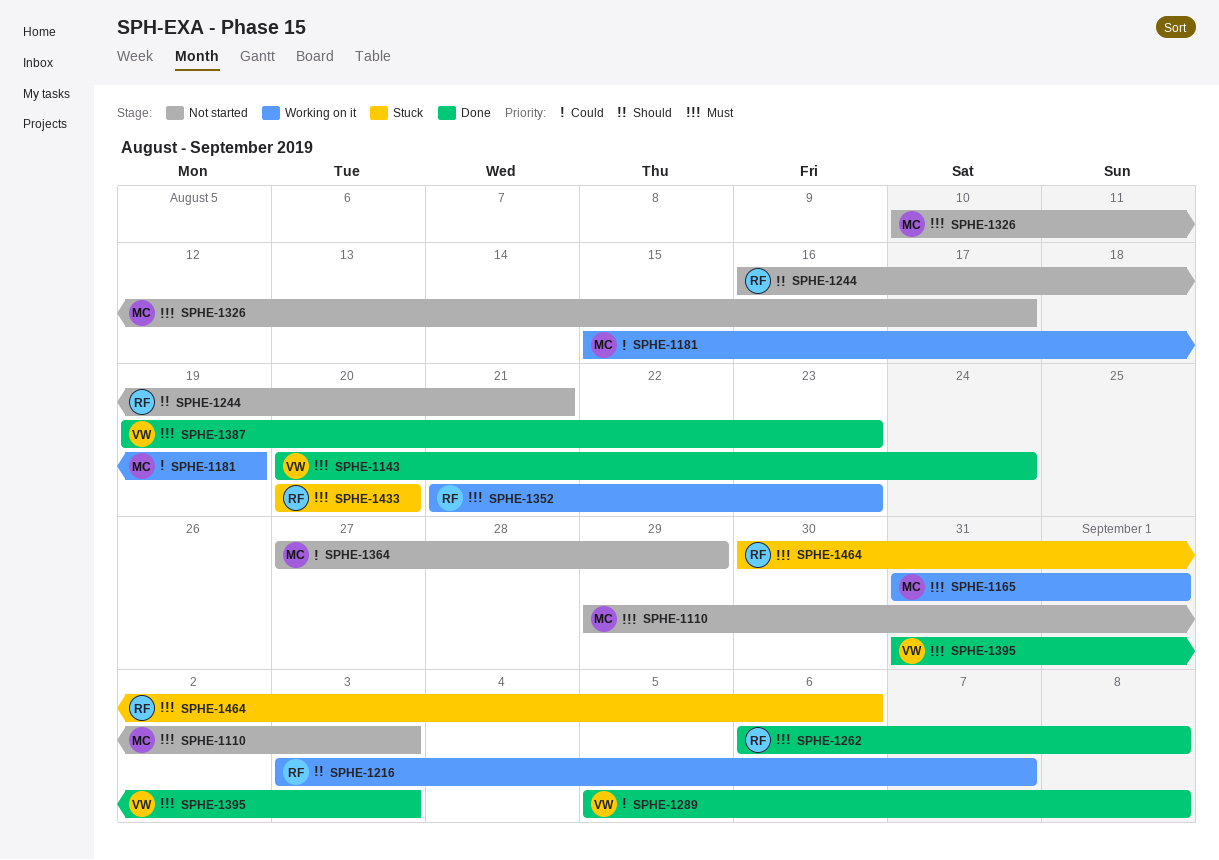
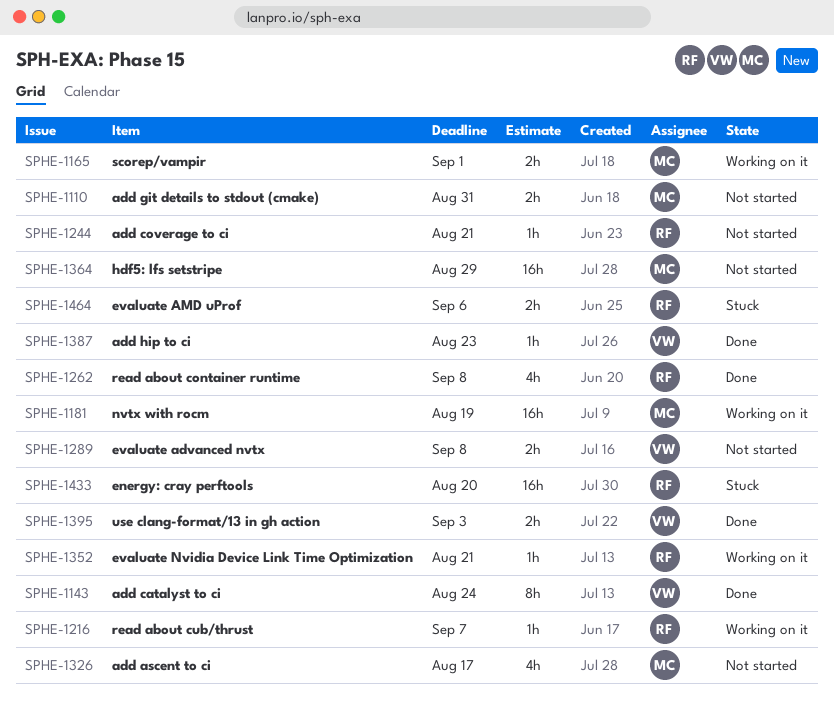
SPHE-1110, due: Sep 3 -> Aug 31
SPHE-1289, status: Done -> Not started
SPHE-1352, due: Aug 23 -> Aug 21

